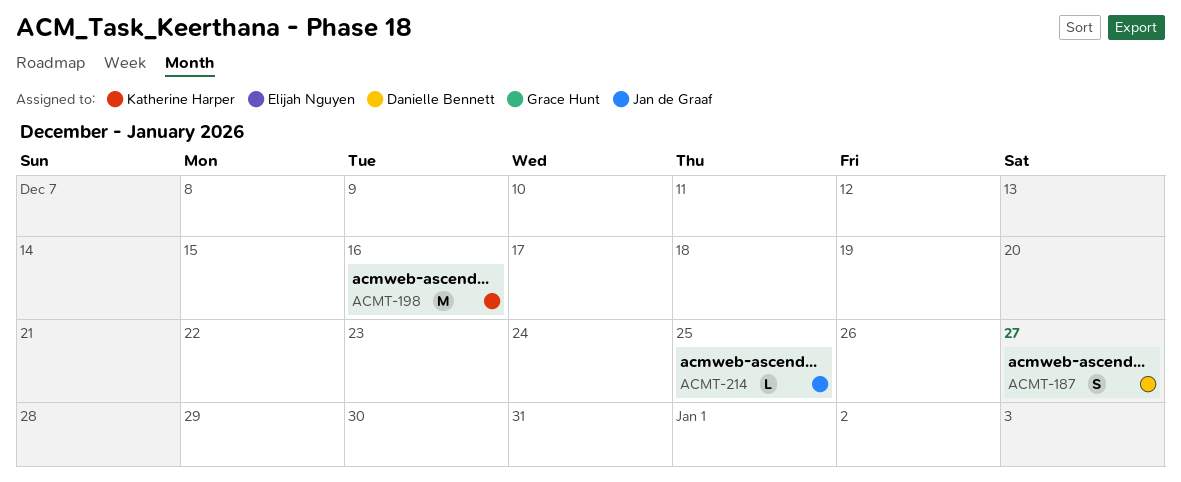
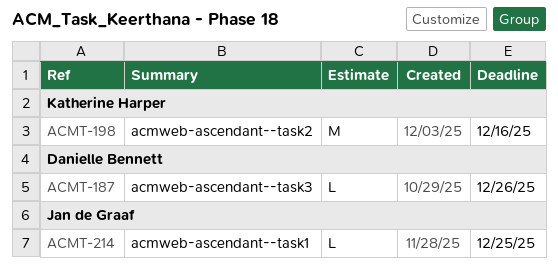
ACMT-187, estimate: S -> L
ACMT-187, due: Dec 27 -> Dec 26

